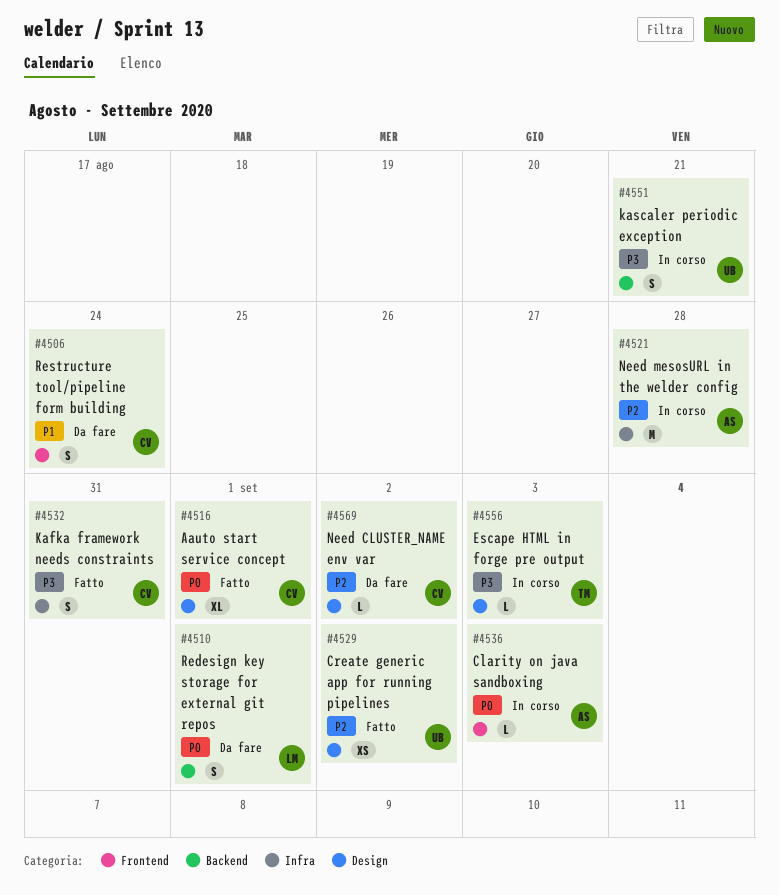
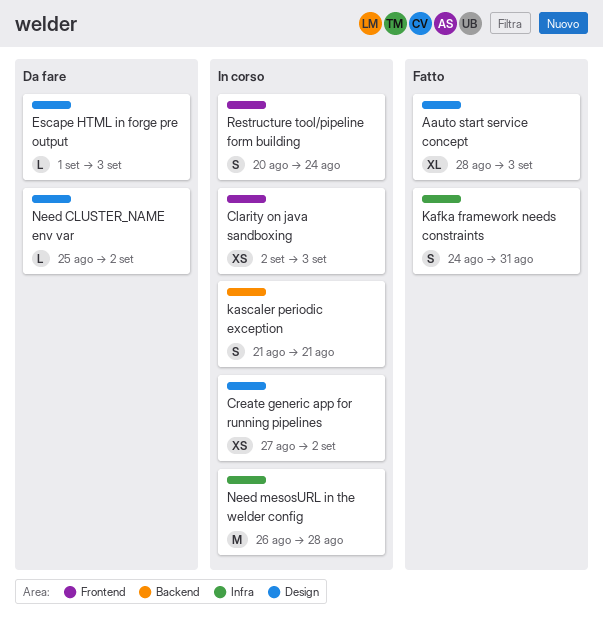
Aauto start service concept, due: Sep 1 -> Sep 3
Clarity on java sandboxing, estimate: L -> XS
Create generic app for running pipelines, status: Fatto -> In corso
Escape HTML in forge pre output, status: In corso -> Da fare
Redesign key storage for external git repos: present -> none
Restructure tool/pipeline form building, status: Da fare -> In corso

